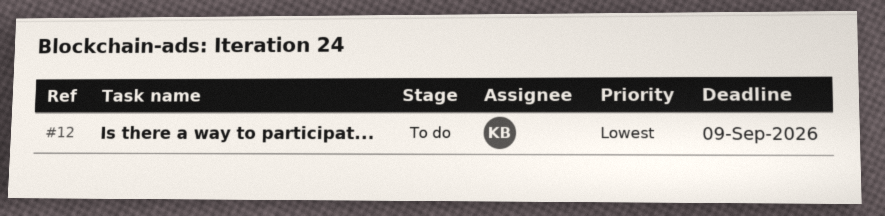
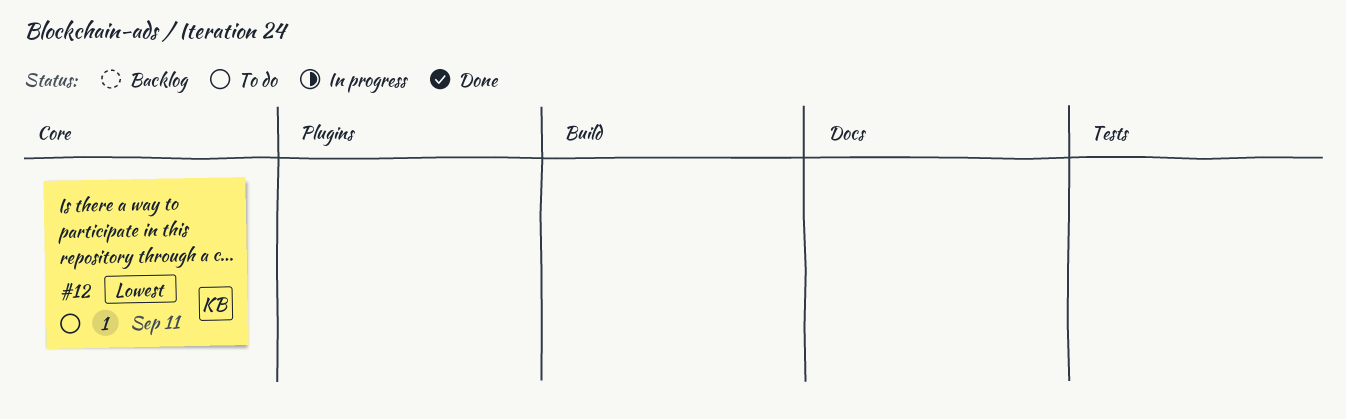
#12, due: Sep 9 -> Sep 11

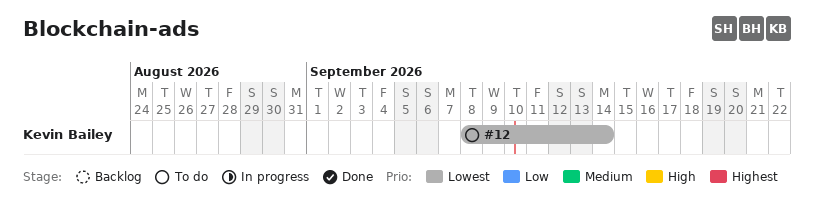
#12, due: Sep 11 -> Sep 14

